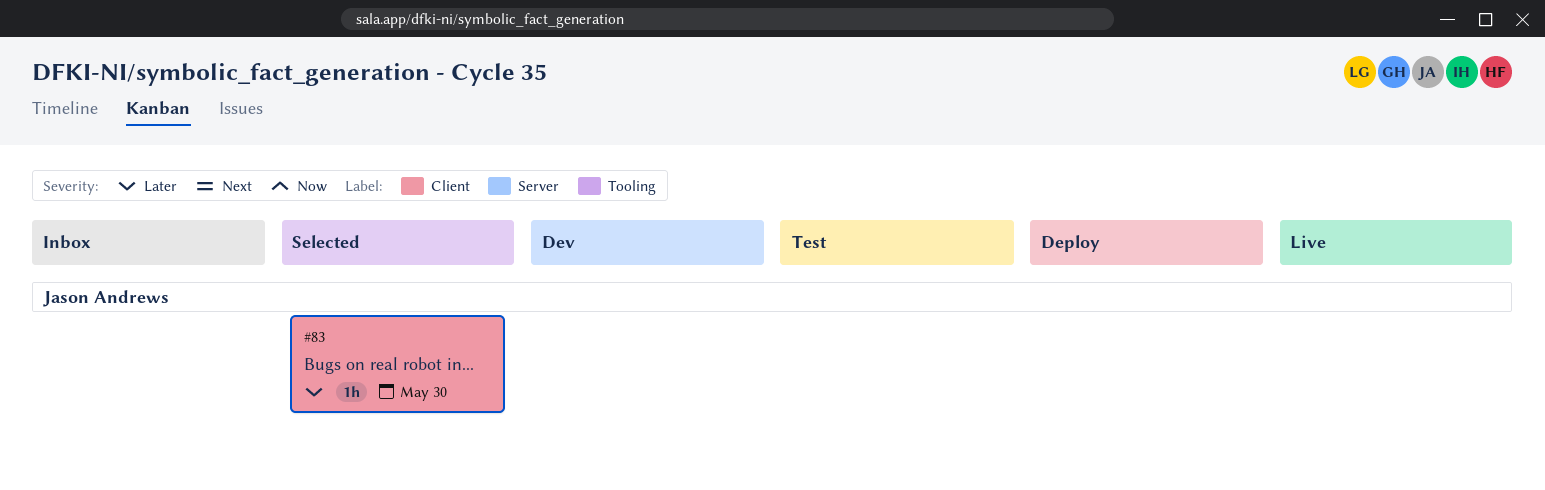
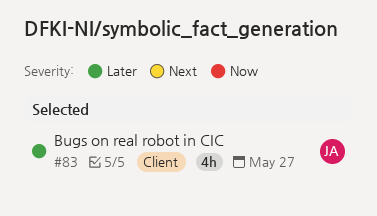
#83, estimate: 1h -> 4h
#83, due: May 30 -> May 27

